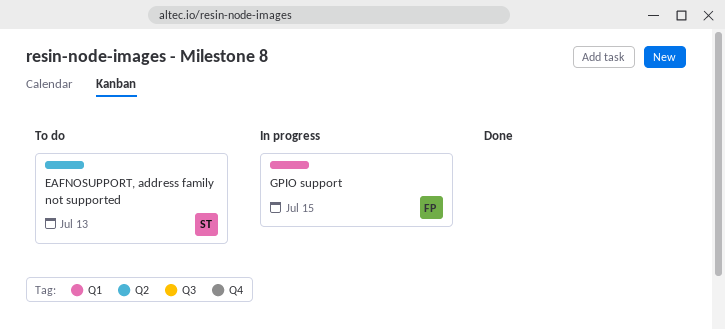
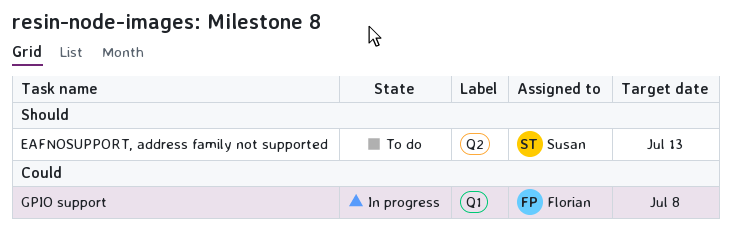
GPIO support, due: Jul 15 -> Jul 8

